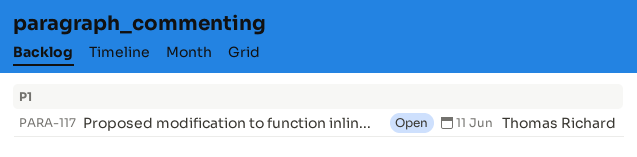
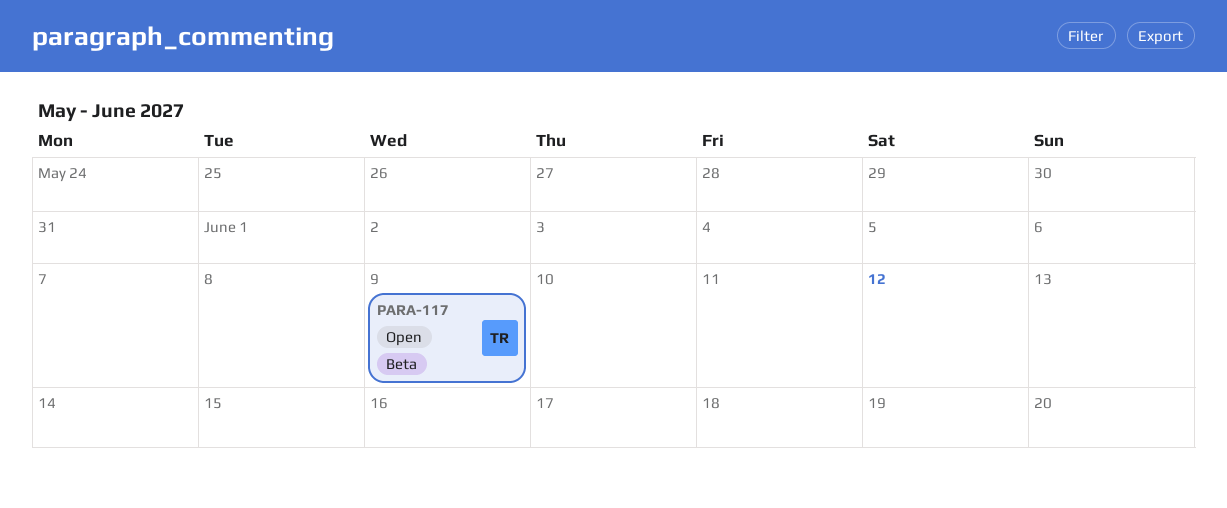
PARA-117, due: Jun 11 -> Jun 9

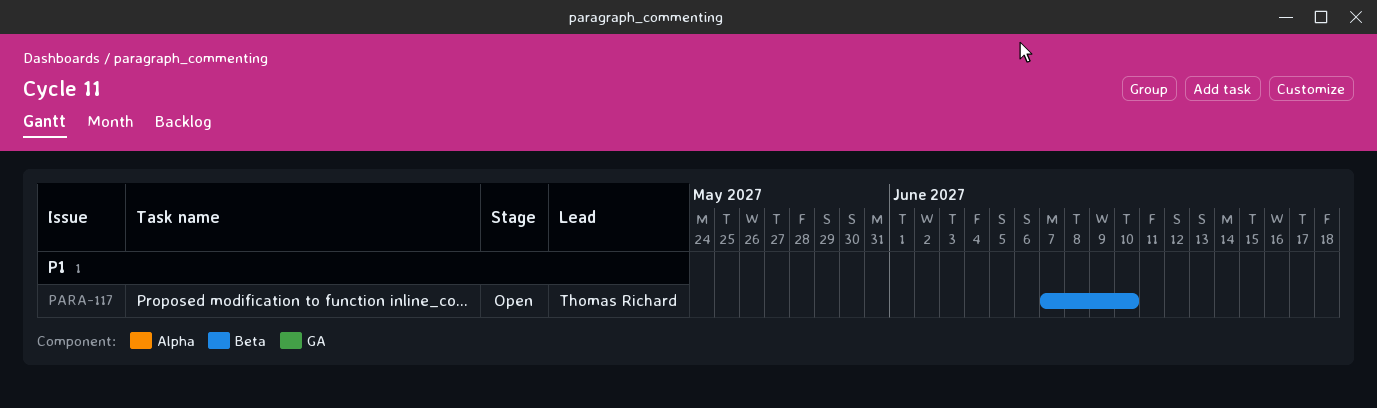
PARA-117, due: Jun 9 -> Jun 10

